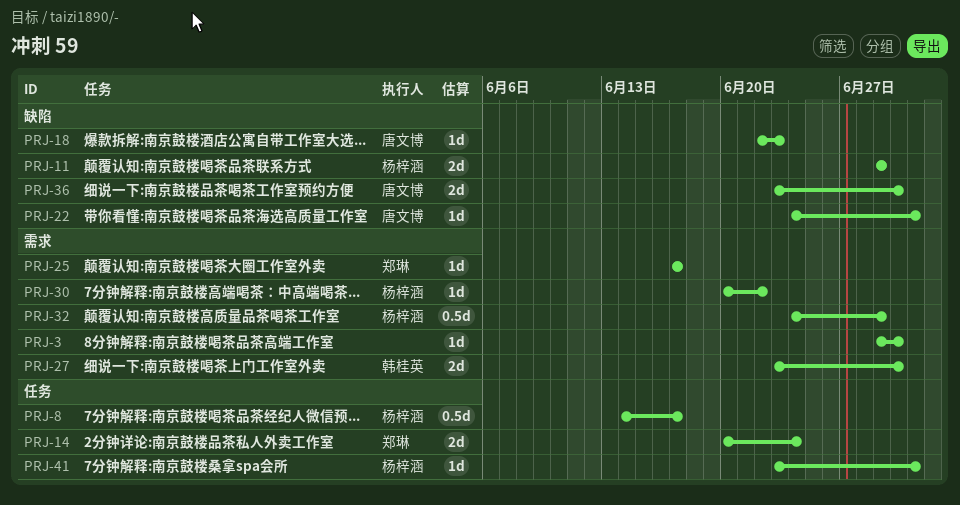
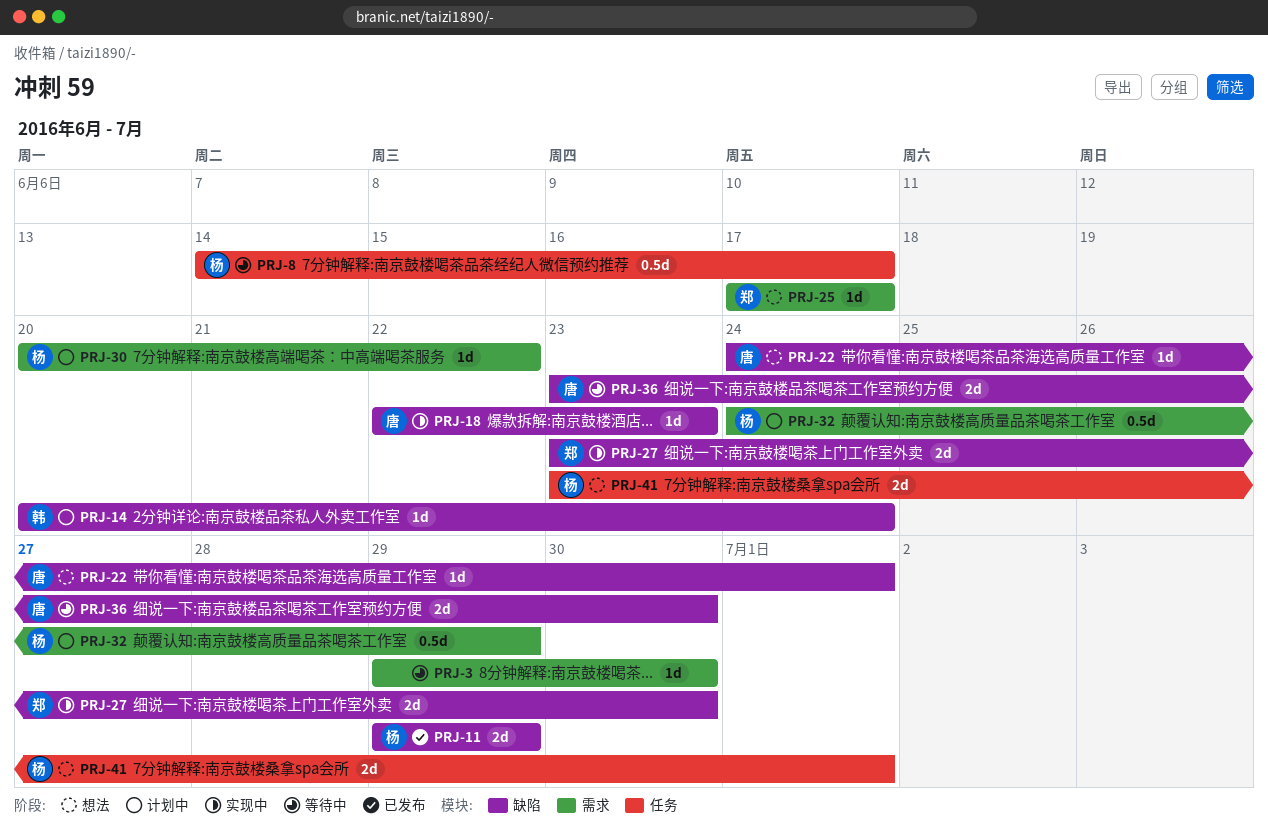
PRJ-14, owner: 郑琳 -> 韩桂英
PRJ-14, label: 任务 -> 缺陷
PRJ-14, estimate: 2d -> 1d
PRJ-27, owner: 韩桂英 -> 郑琳
PRJ-27, label: 需求 -> 缺陷
PRJ-41, estimate: 1d -> 2d

